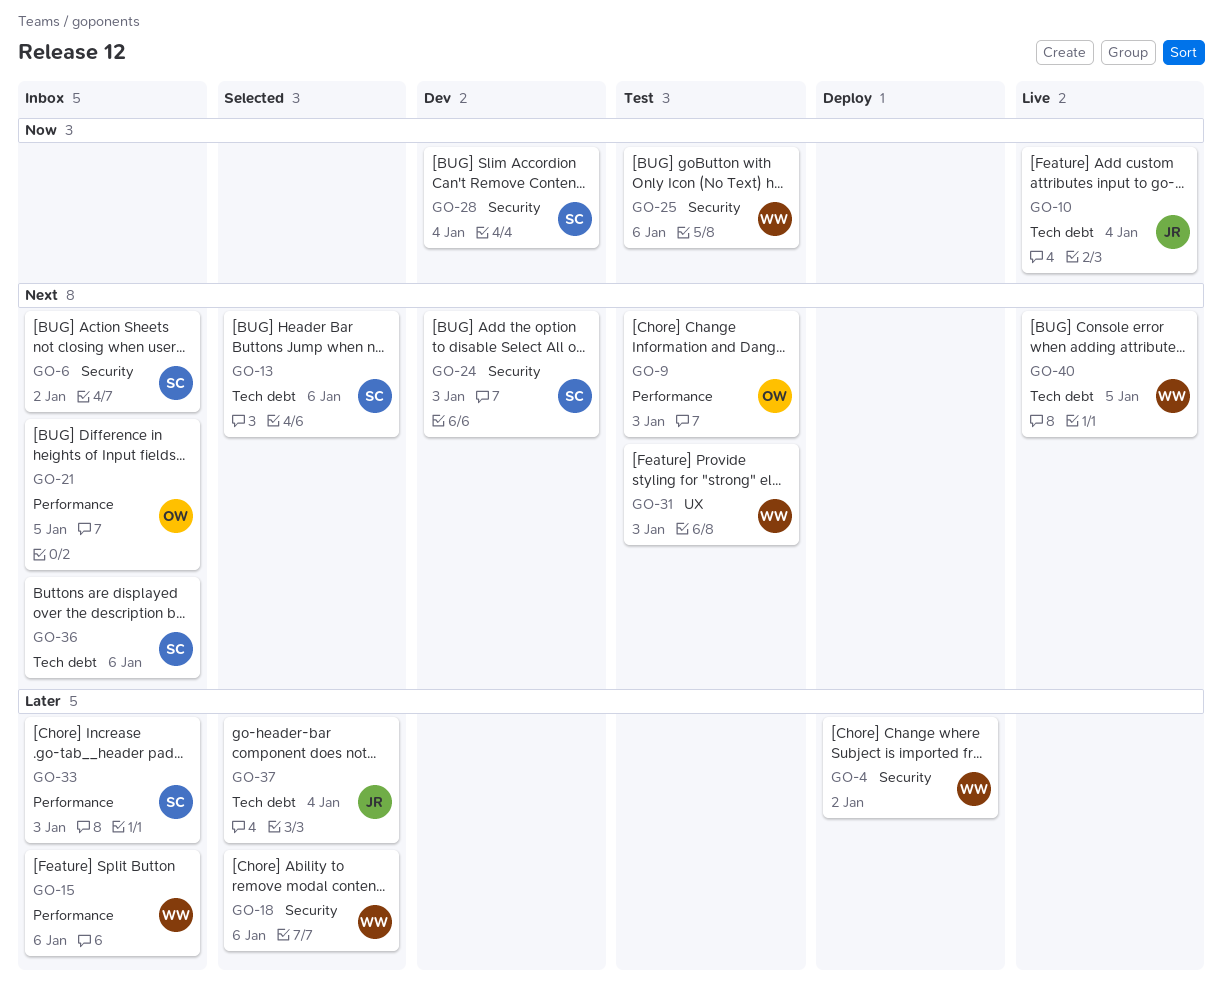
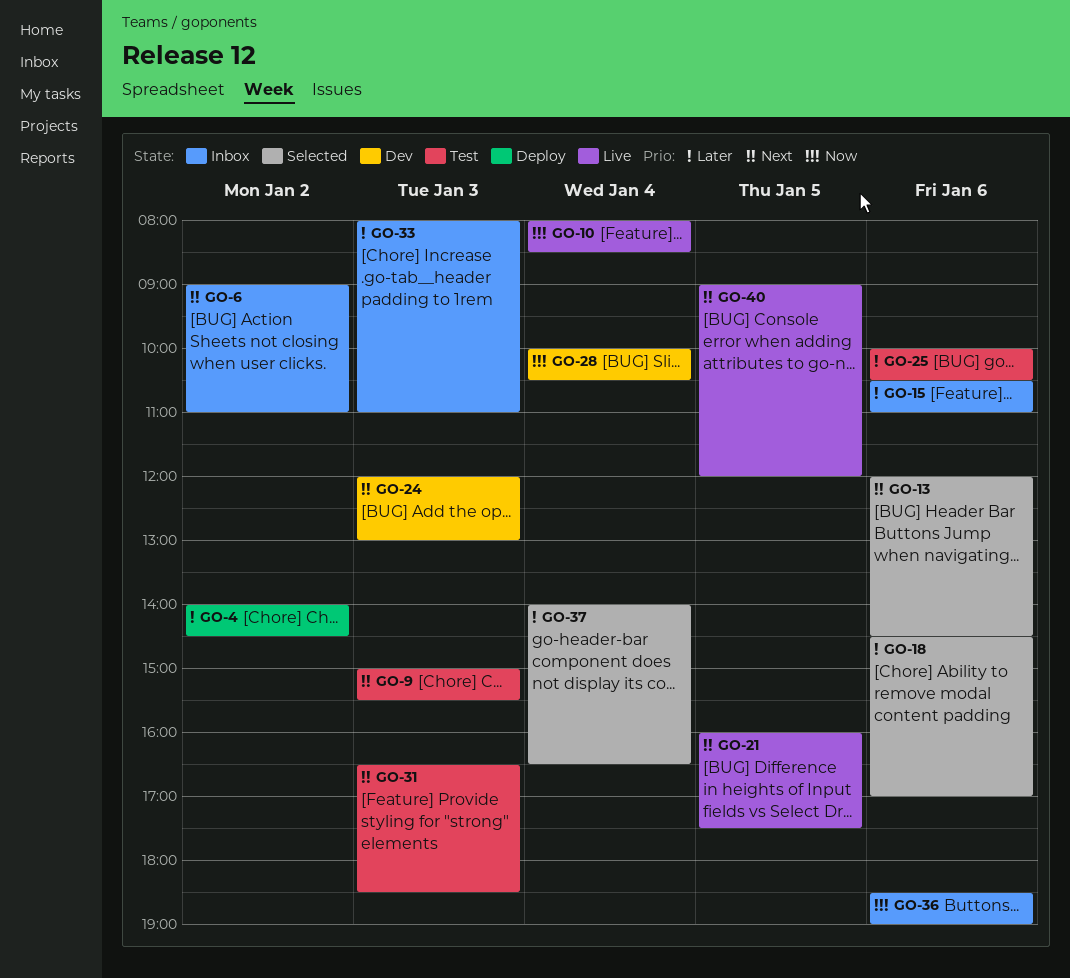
GO-21, status: Inbox -> Live
GO-25, priority: Now -> Later
GO-36, priority: Next -> Now

